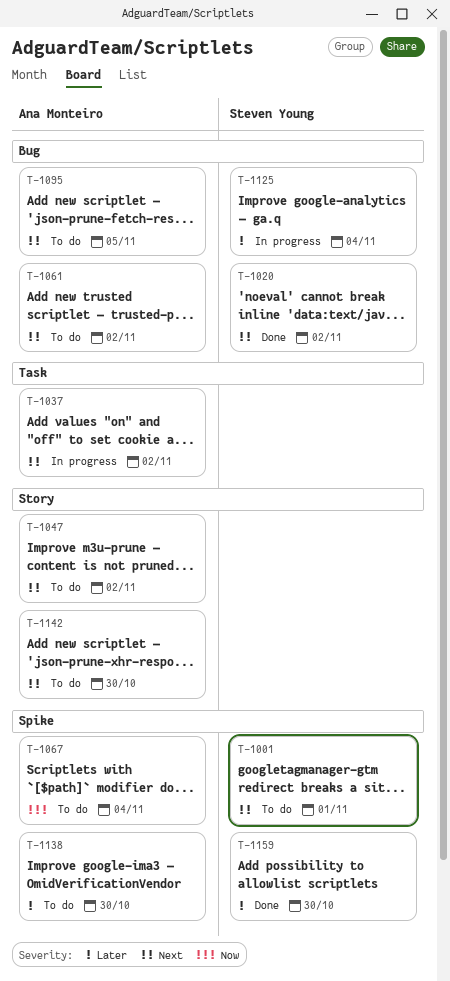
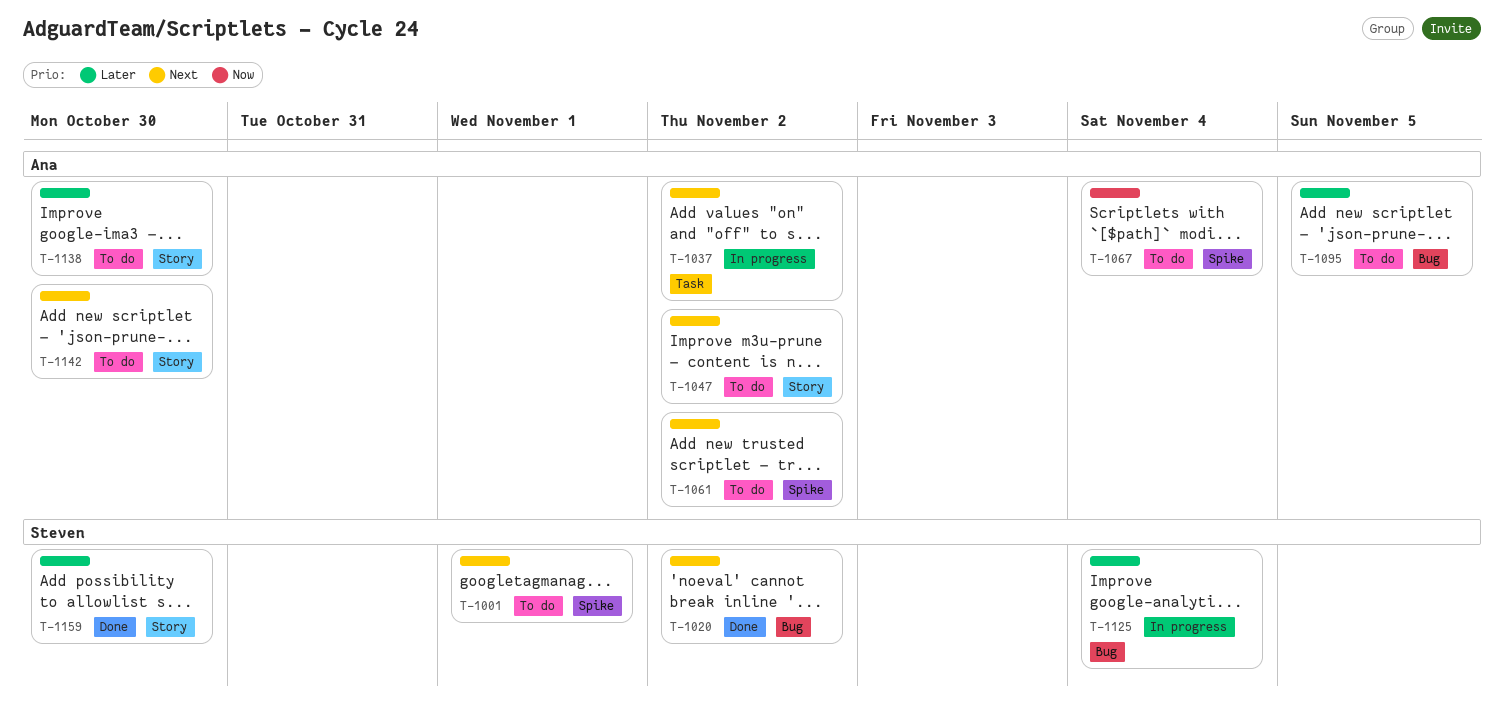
T-1061, label: Bug -> Spike
T-1095, priority: Next -> Later
T-1138, label: Spike -> Story
T-1159, label: Spike -> Story

